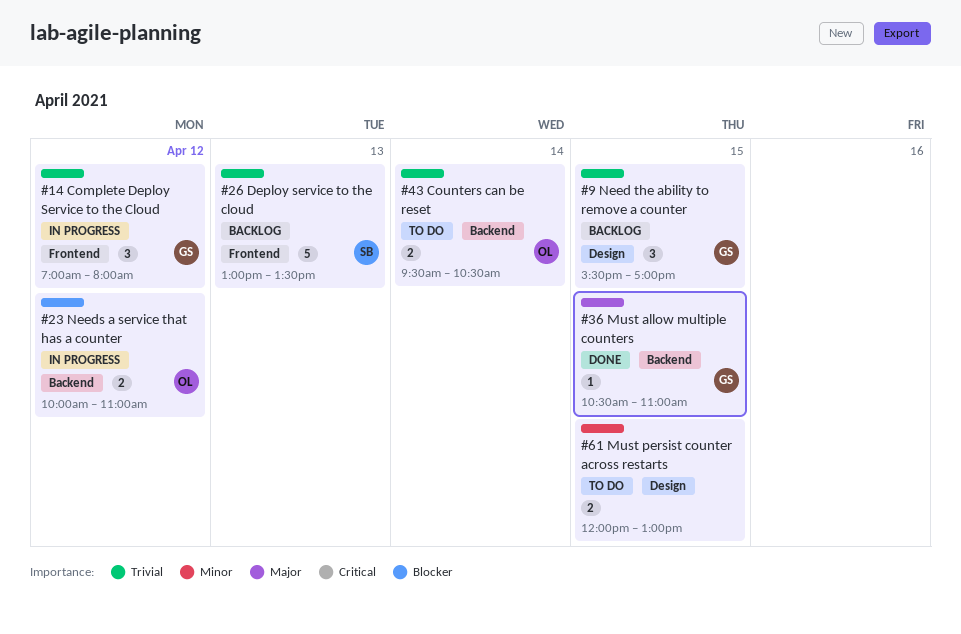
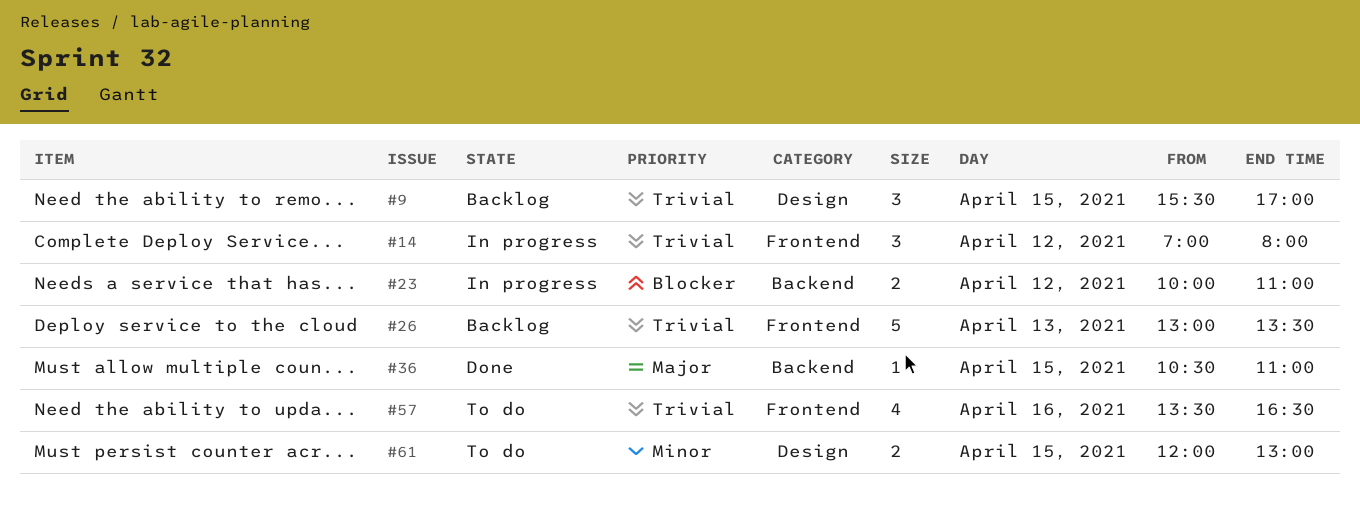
#43: present -> none
#57: none -> present

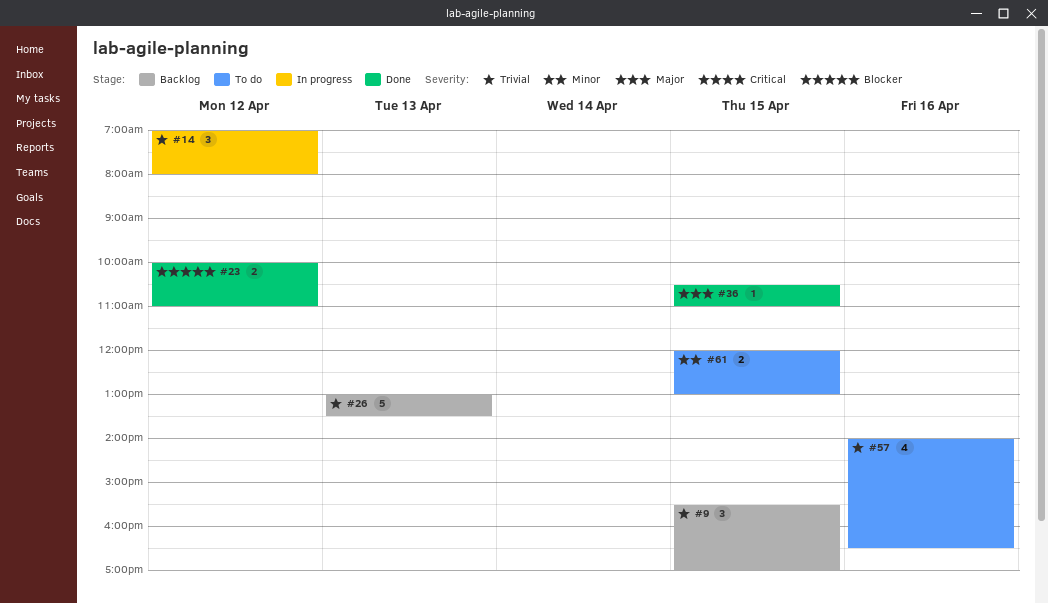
#23, status: In progress -> Done
#57, begins: 13:30 -> 14:00

